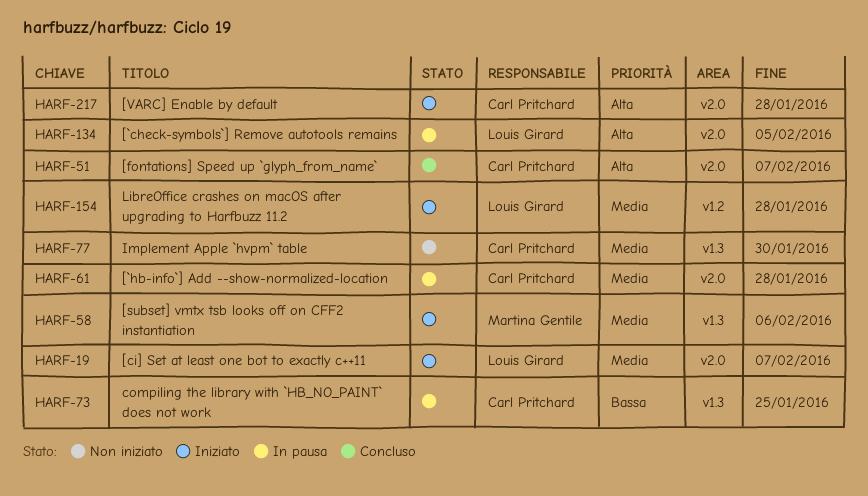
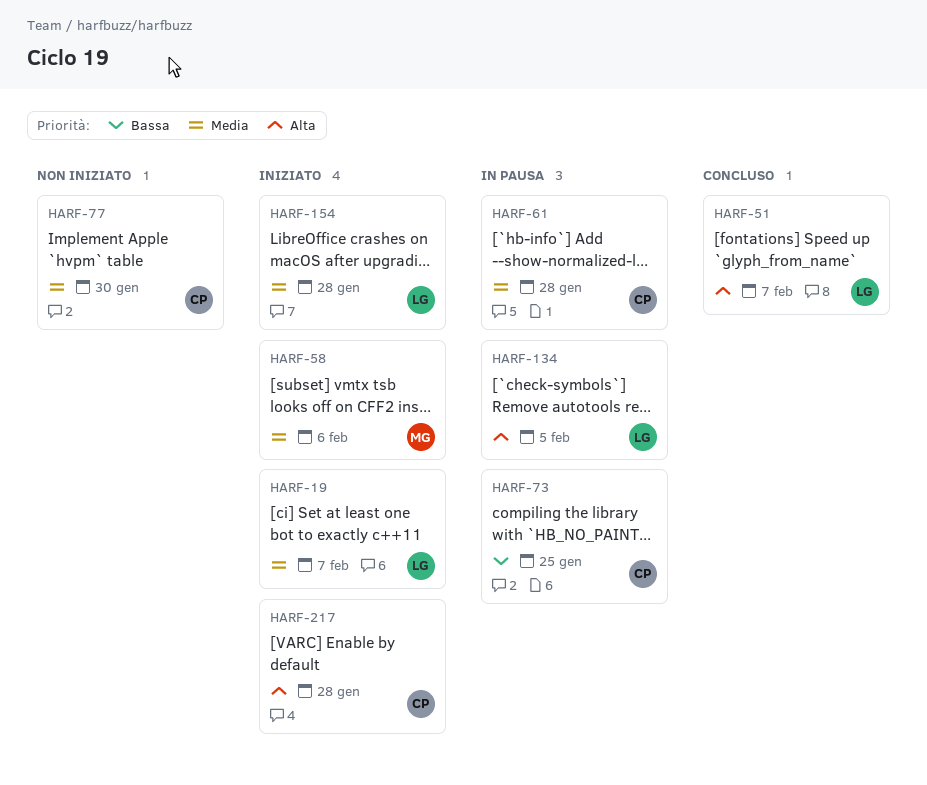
HARF-51, owner: Carl Pritchard -> Louis Girard

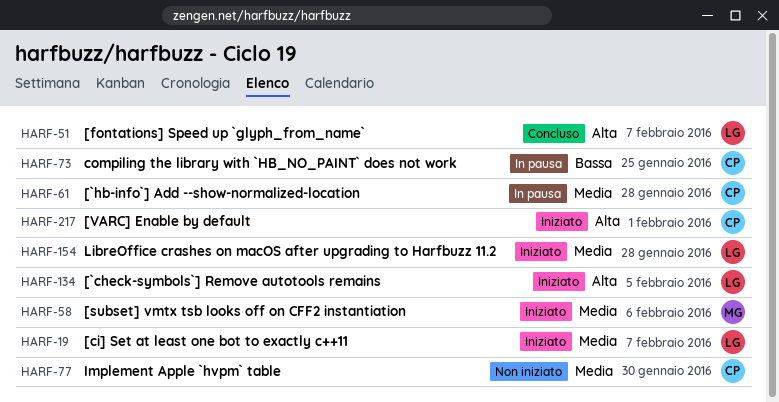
HARF-134, status: In pausa -> Iniziato
HARF-217, due: Jan 28 -> Feb 1

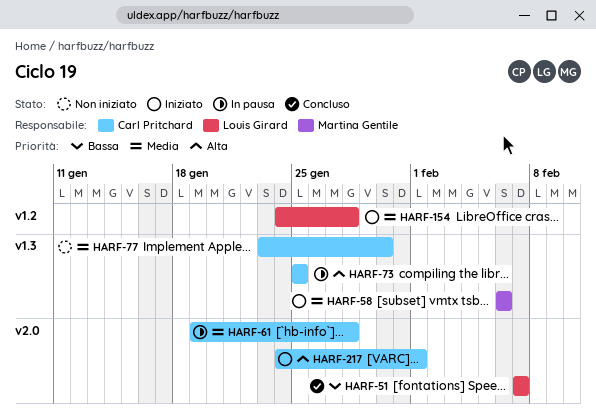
HARF-19: present -> none
HARF-51, priority: Alta -> Bassa
HARF-73, priority: Bassa -> Alta
HARF-134: present -> none

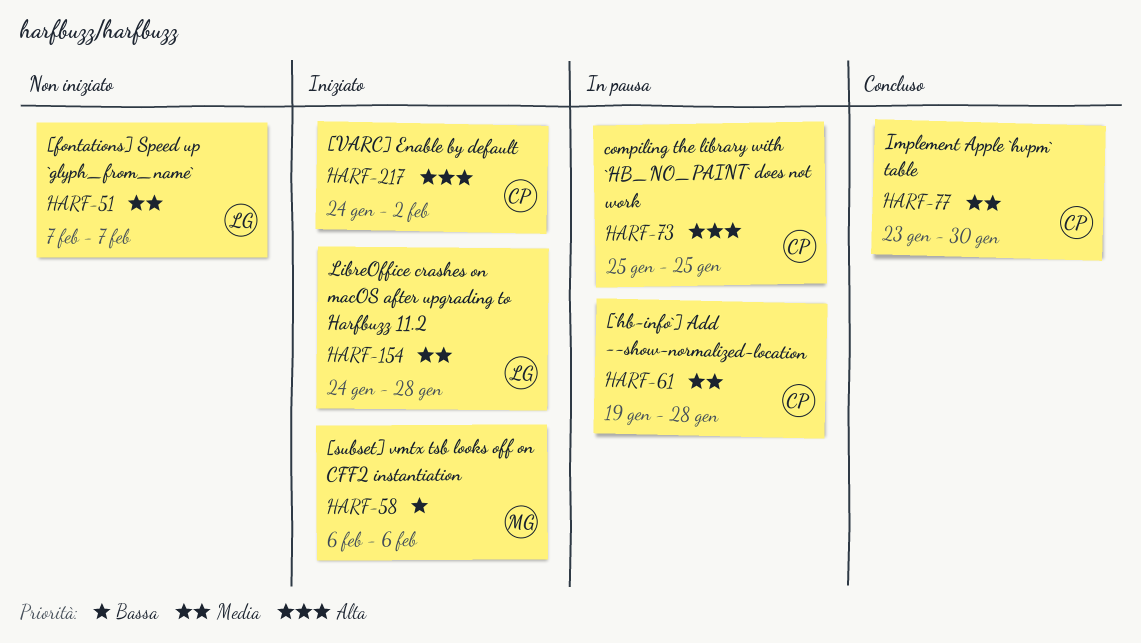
HARF-51, status: Concluso -> Non iniziato
HARF-51, priority: Bassa -> Media
HARF-58, priority: Media -> Bassa
HARF-77, status: Non iniziato -> Concluso
HARF-217, due: Feb 1 -> Feb 2

